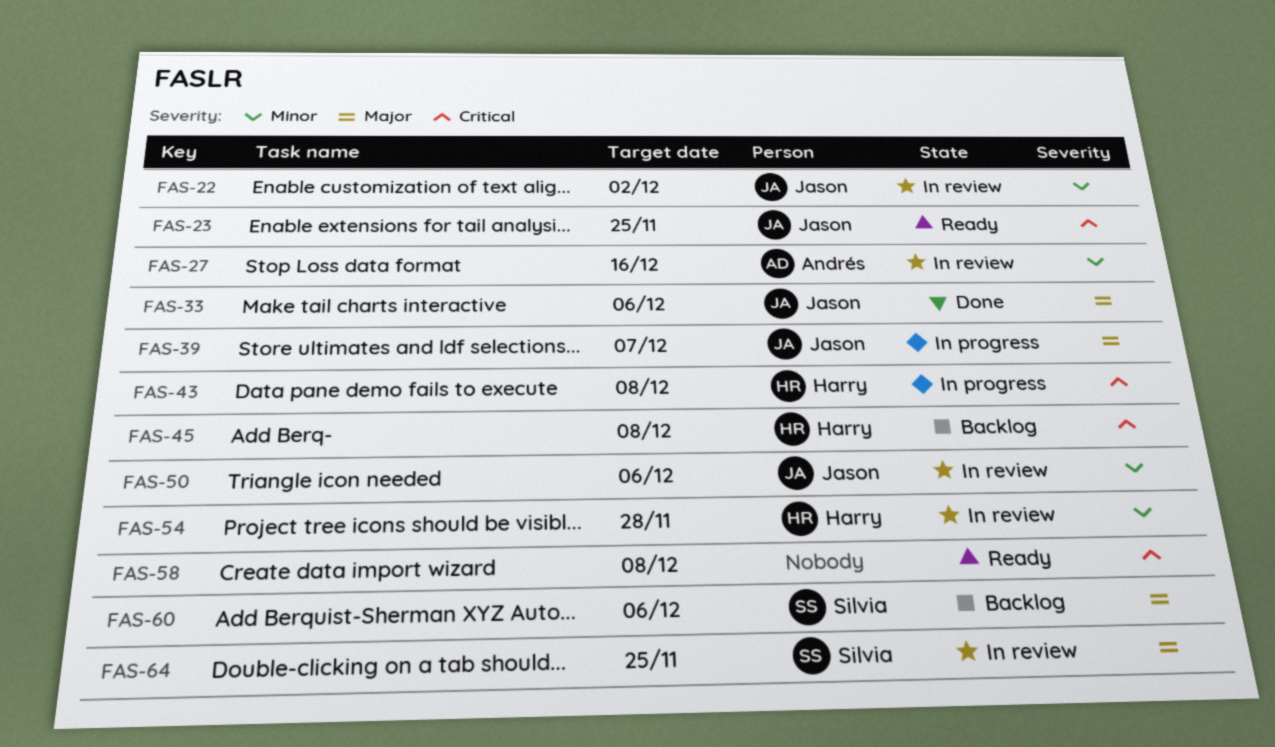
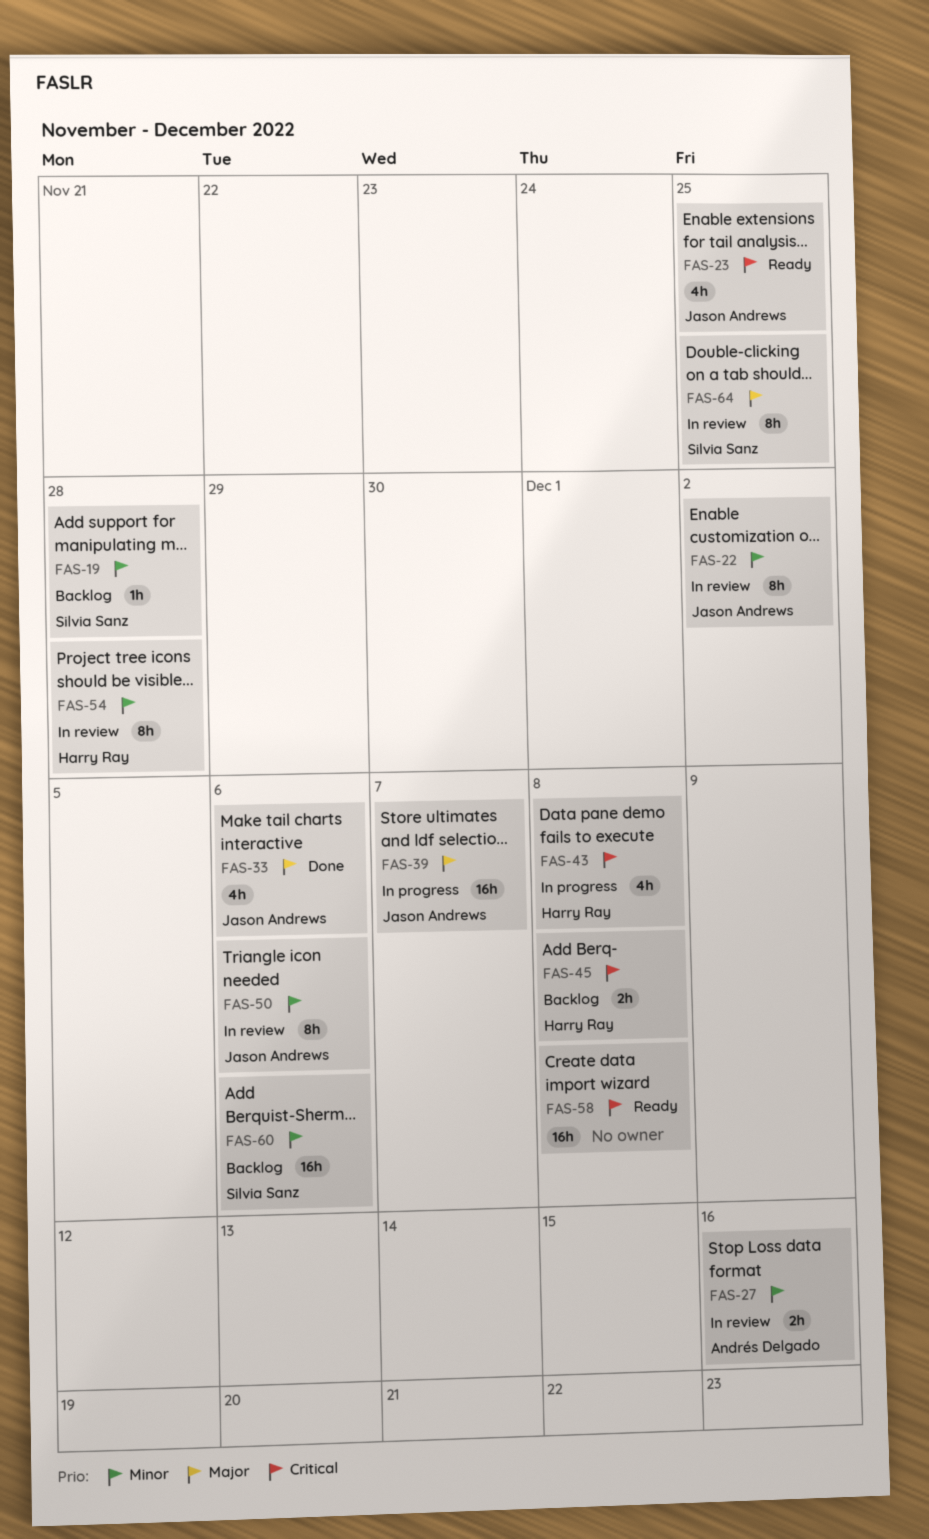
FAS-19: none -> present
FAS-60, priority: Major -> Minor

